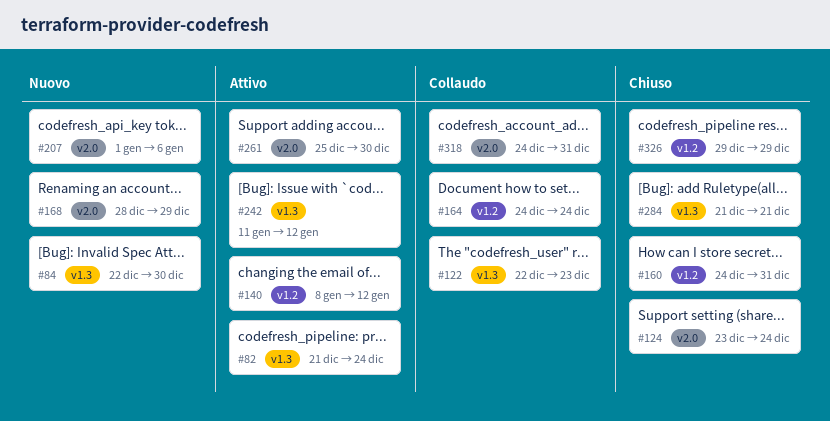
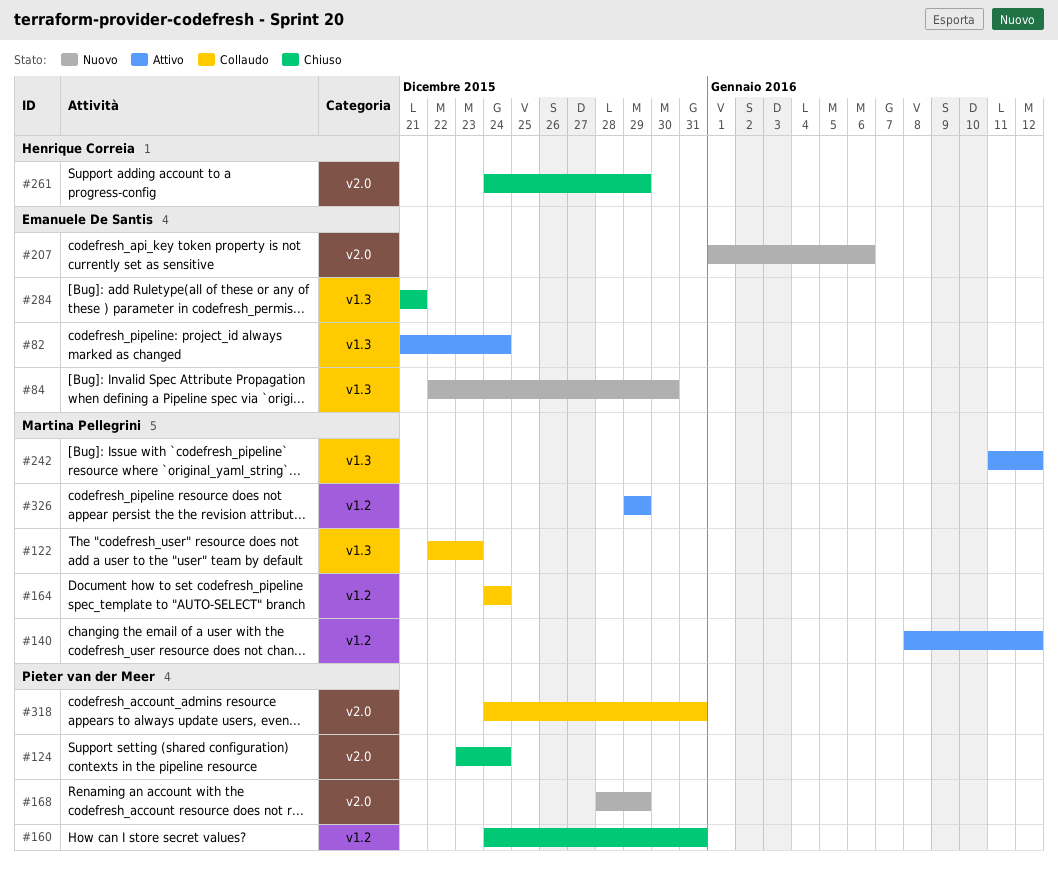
#261, status: Attivo -> Chiuso
#261, start: Dec 25 -> Dec 24
#261, due: Dec 30 -> Dec 29
#326, status: Chiuso -> Attivo

